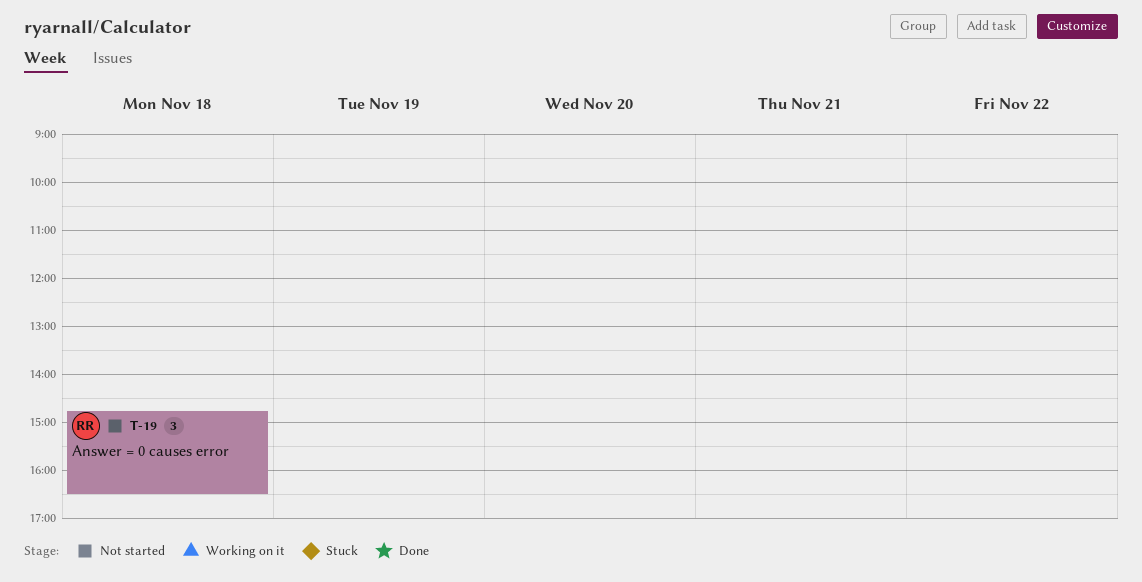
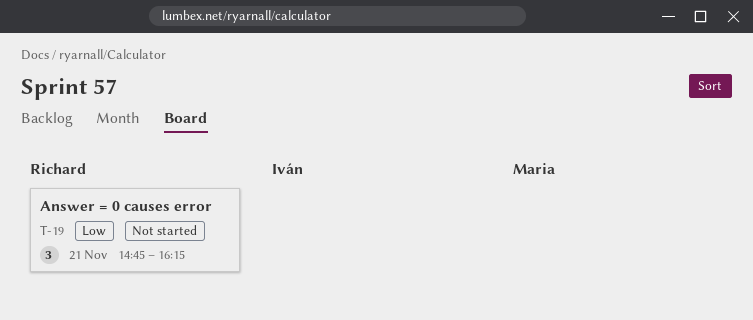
T-19, day: Nov 18 -> Nov 21
T-19, ends: 16:30 -> 16:15

